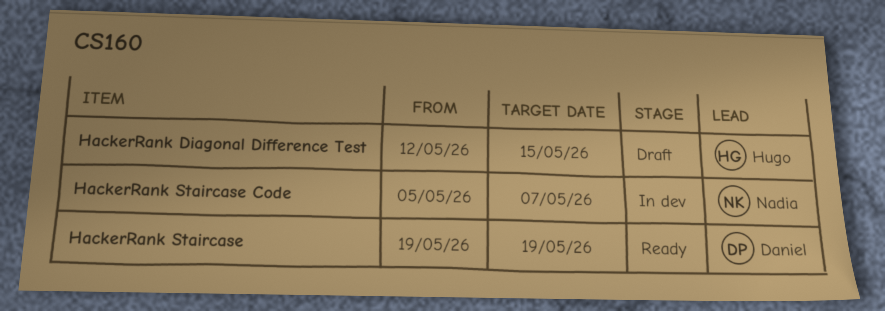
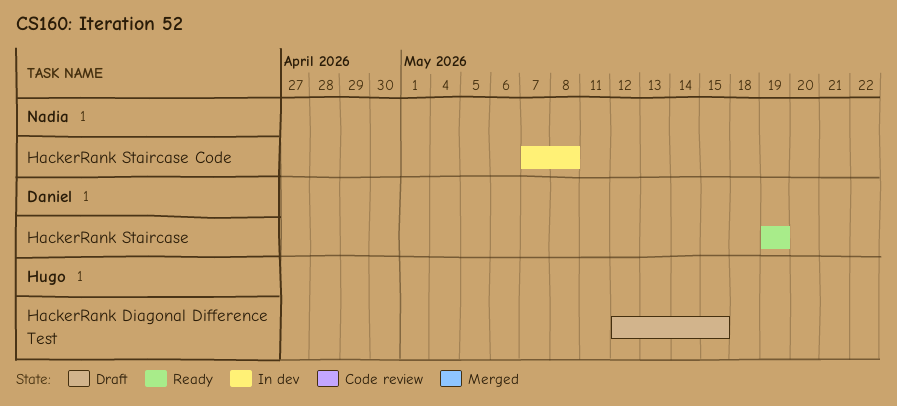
HackerRank Staircase Code, start: May 5 -> May 7
HackerRank Staircase Code, due: May 7 -> May 8

